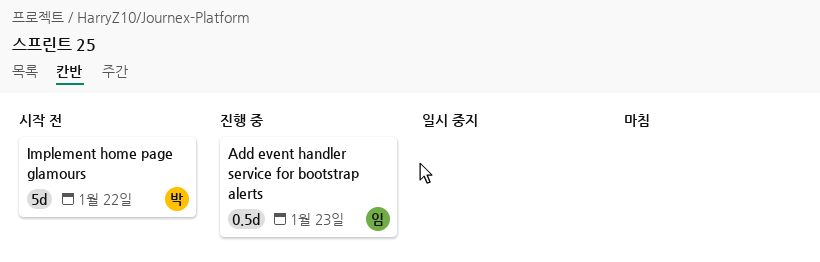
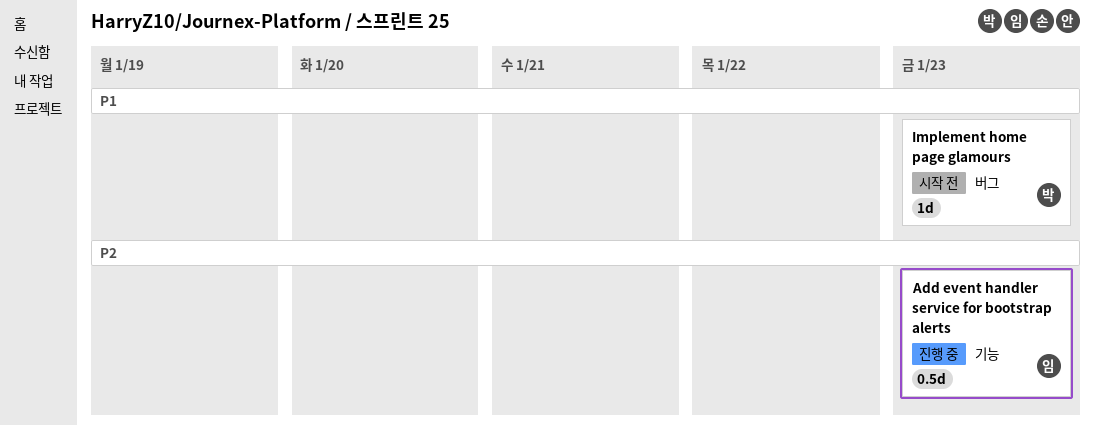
Implement home page glamours, estimate: 5d -> 1d
Implement home page glamours, due: Jan 22 -> Jan 23

